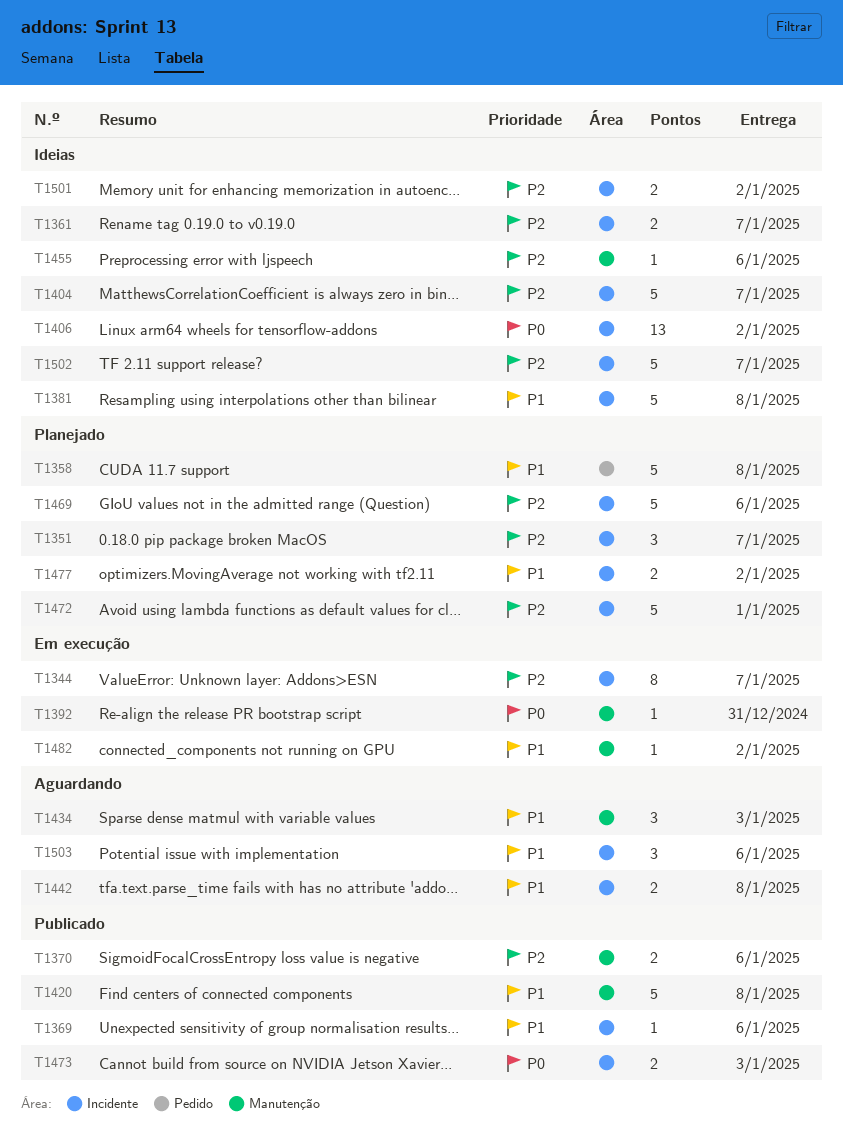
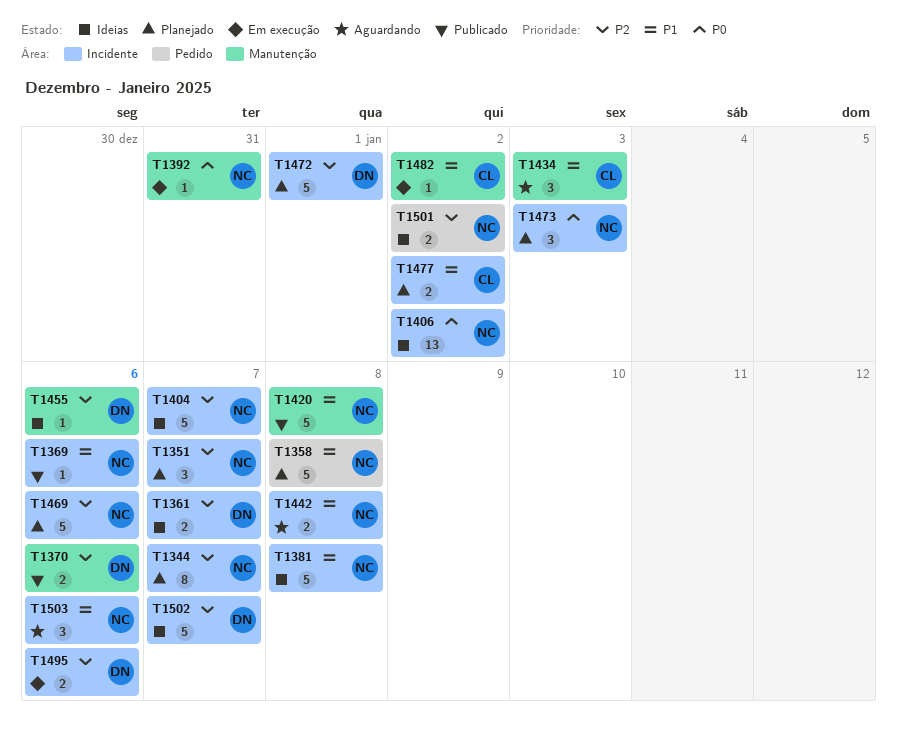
T1344, status: Em execução -> Planejado
T1473, status: Publicado -> Planejado
T1473, estimate: 2 -> 3
T1495: none -> present
T1501, label: Incidente -> Pedido

